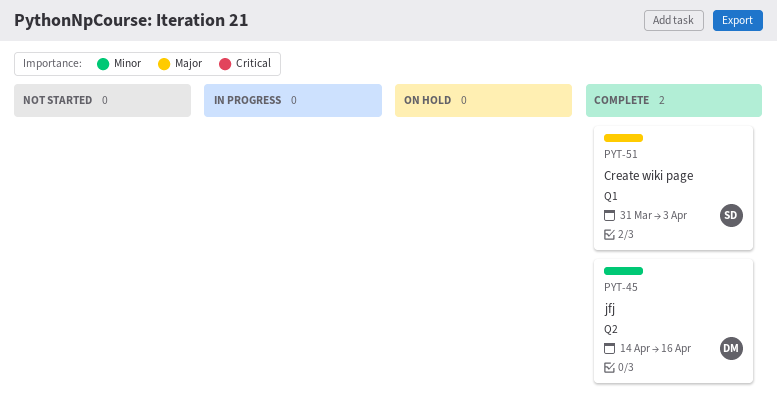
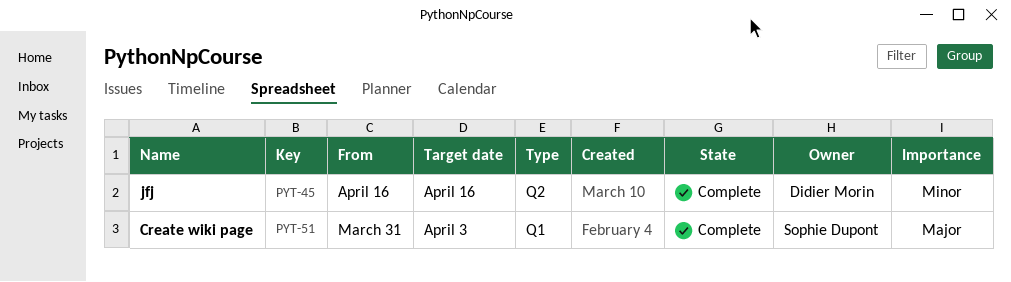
PYT-45, start: Apr 14 -> Apr 16

